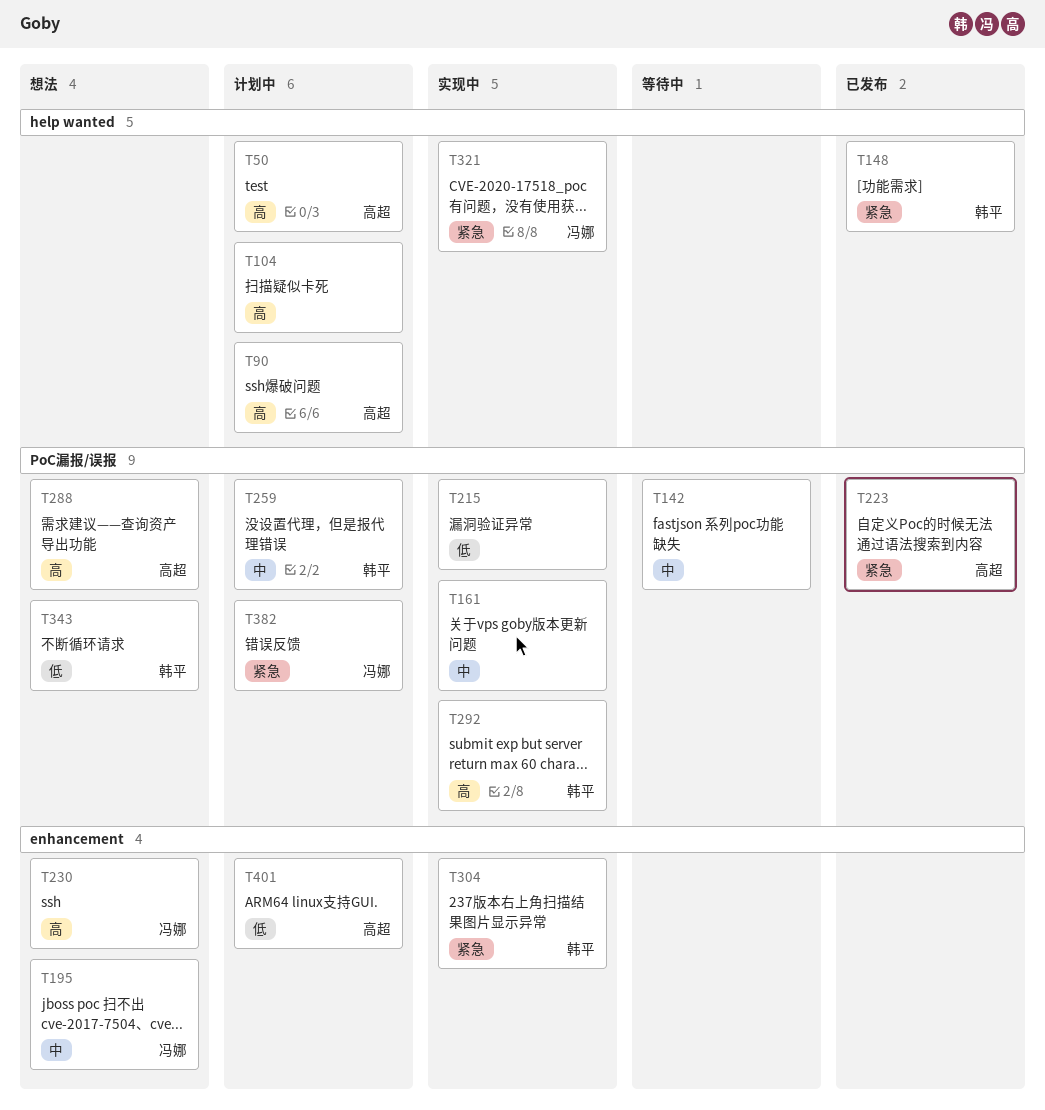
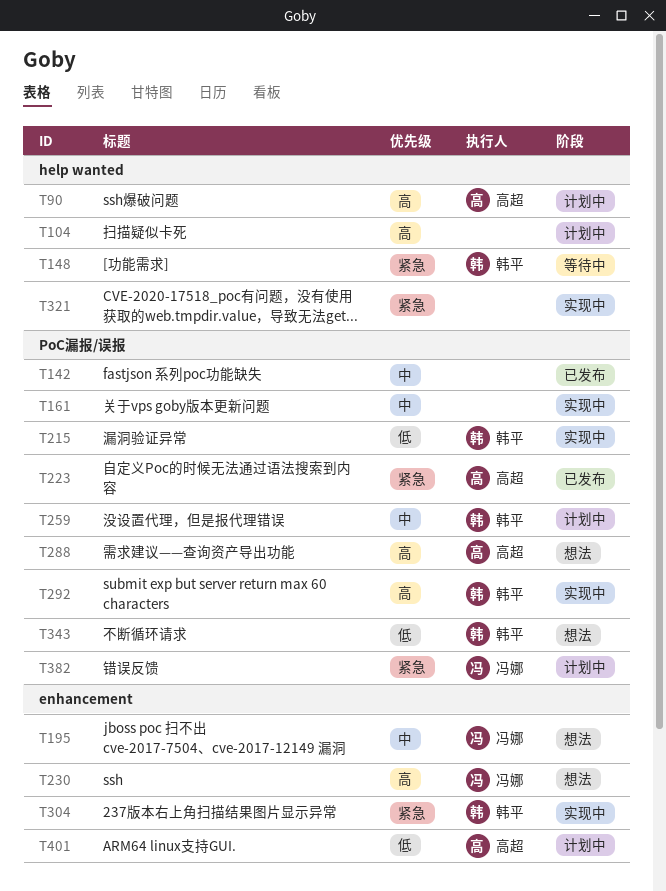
T50: present -> none
T142, status: 等待中 -> 已发布
T148, status: 已发布 -> 等待中
T215, owner: none -> 韩平
T321, owner: 冯娜 -> none

